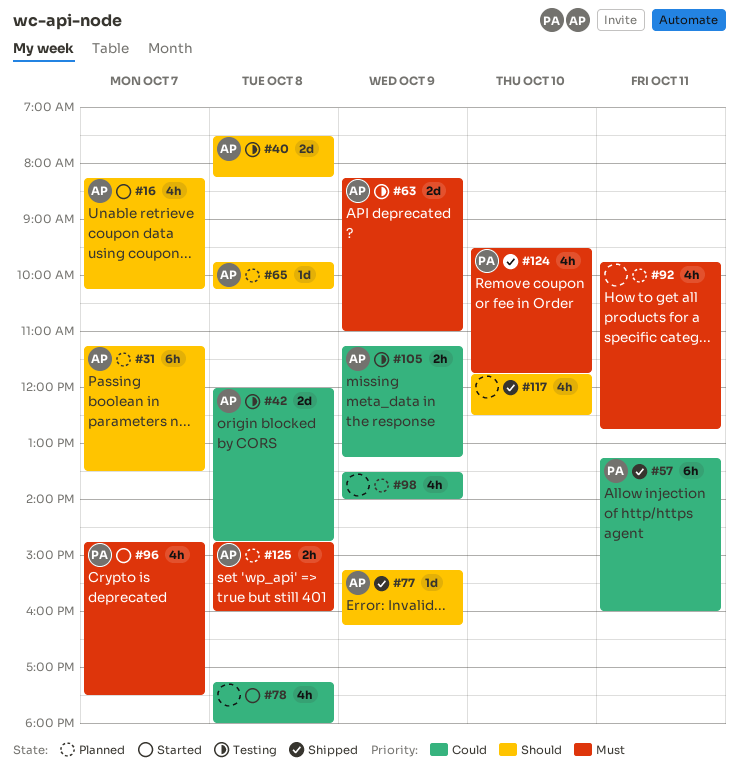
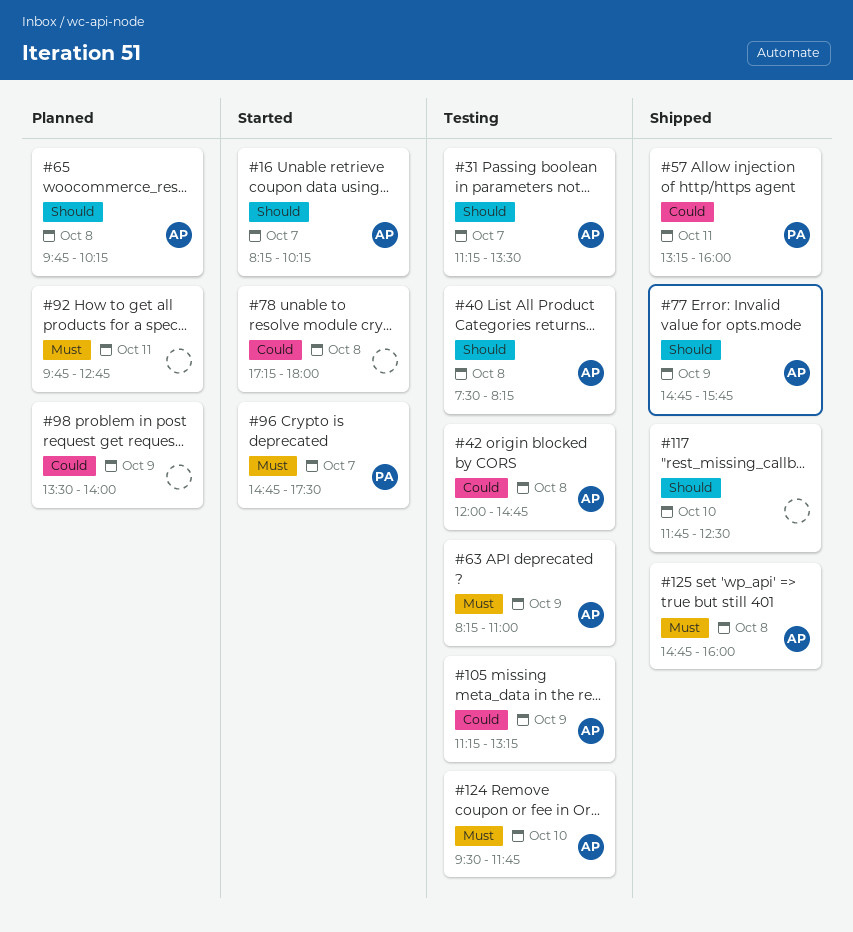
#31, status: Planned -> Testing
#77, begins: 15:15 -> 14:45
#77, ends: 16:15 -> 15:45
#124, status: Shipped -> Testing
#124, owner: PA -> AP
#125, status: Planned -> Shipped

